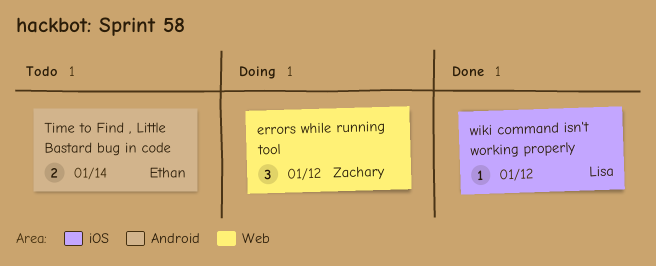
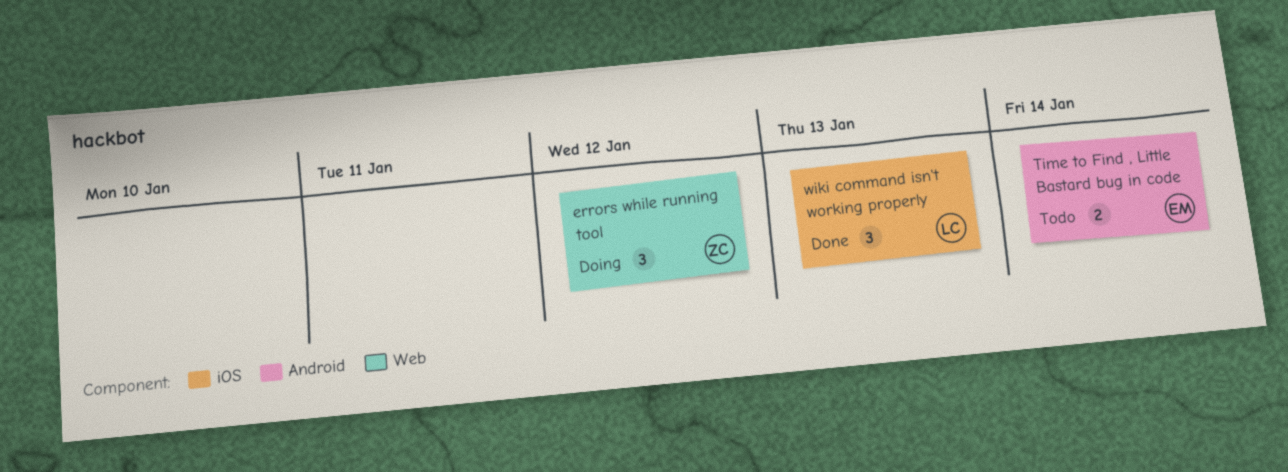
wiki command isn't working properly, estimate: 1 -> 3
wiki command isn't working properly, due: Jan 12 -> Jan 13

